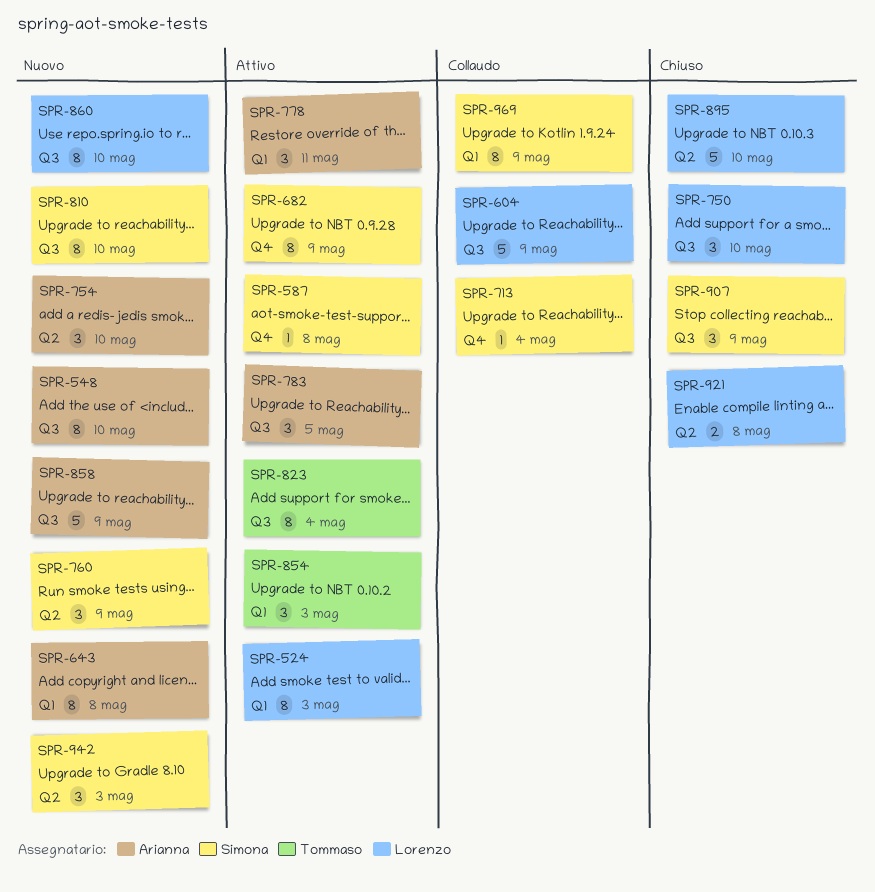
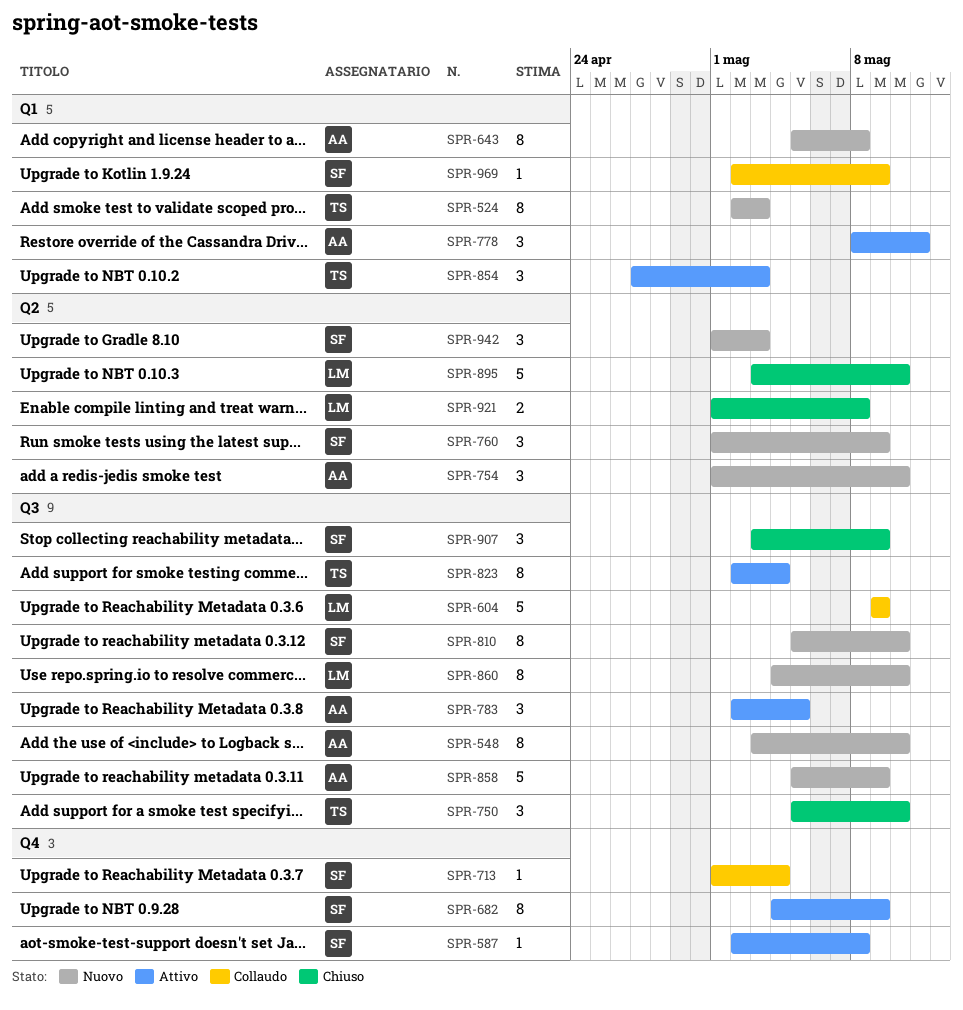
SPR-524, status: Attivo -> Nuovo
SPR-524, owner: Lorenzo -> Tommaso
SPR-750, owner: Lorenzo -> Tommaso
SPR-969, estimate: 8 -> 1

